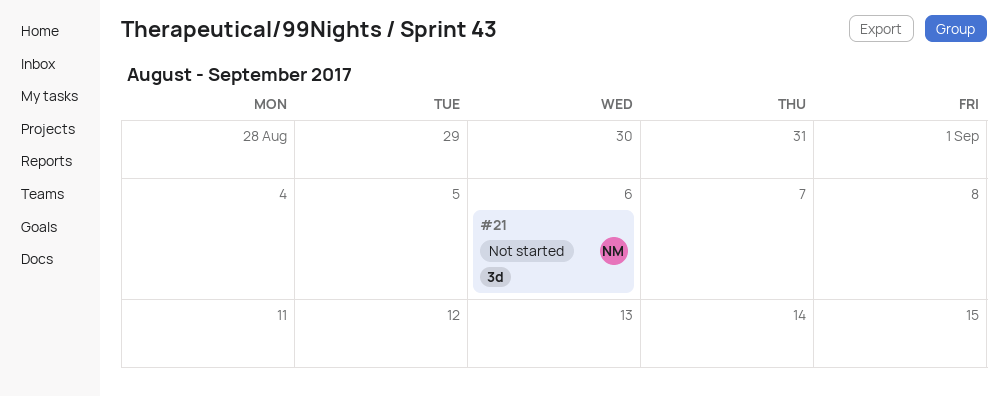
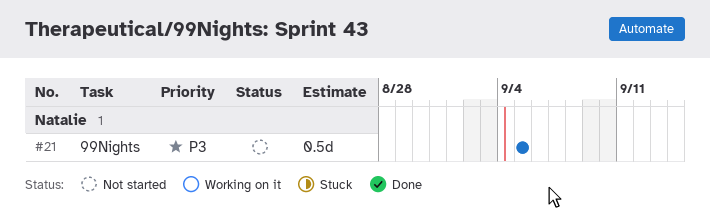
#21, estimate: 3d -> 0.5d
#21, due: Sep 6 -> Sep 5

